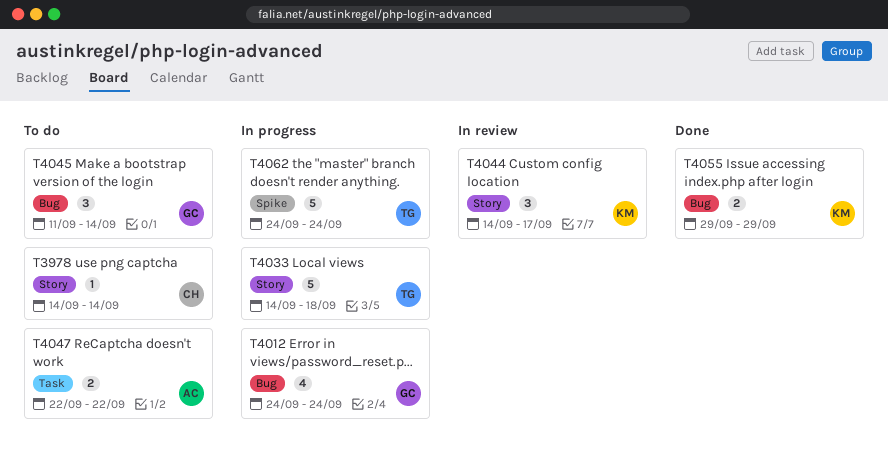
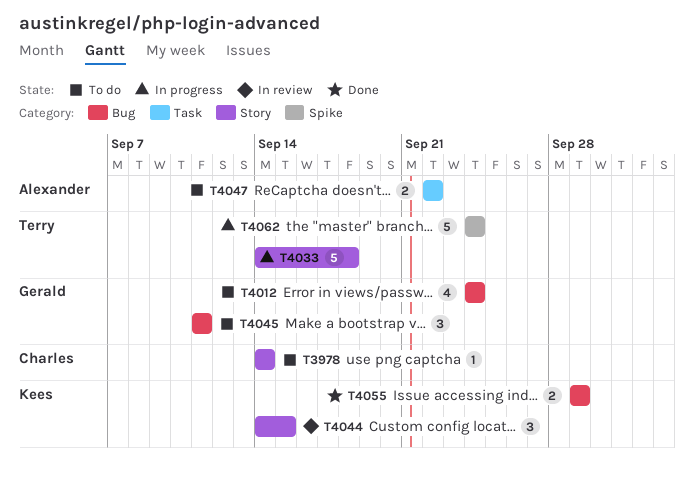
T4012, status: In progress -> To do
T4044, due: Sep 17 -> Sep 15
T4045, due: Sep 14 -> Sep 11

